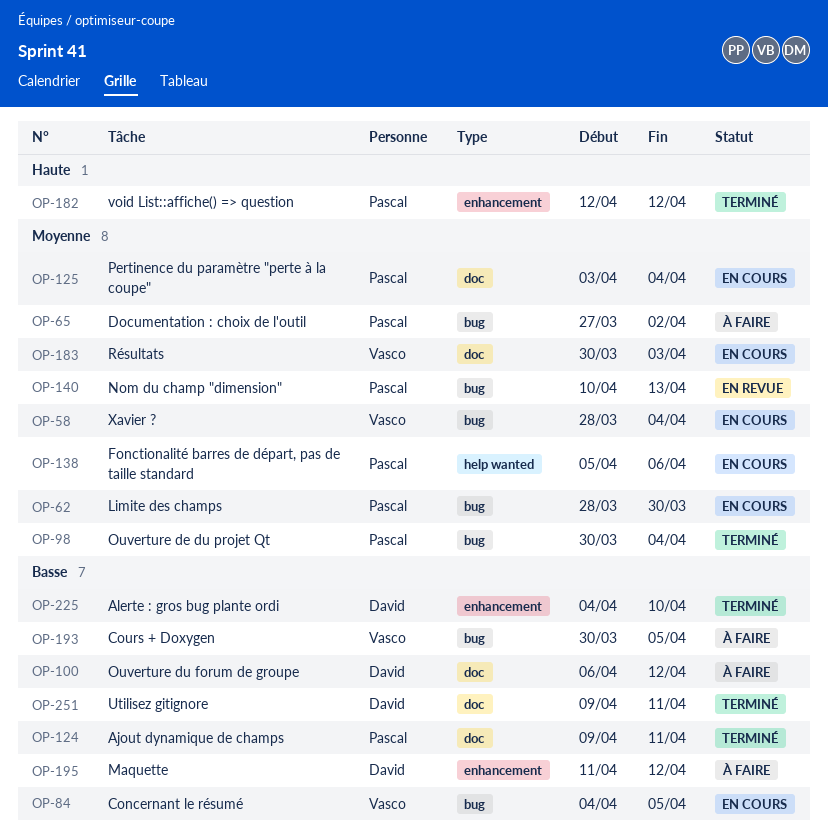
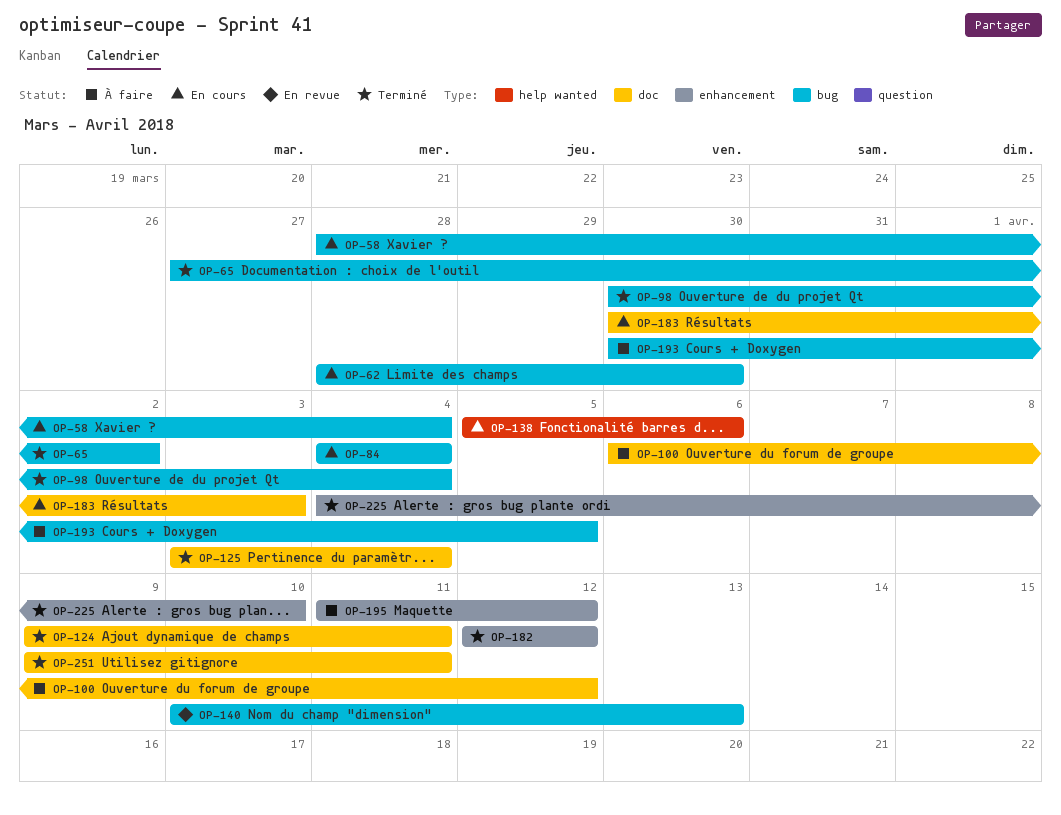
OP-65, status: À faire -> Terminé
OP-84, due: Apr 5 -> Apr 4
OP-125, status: En cours -> Terminé

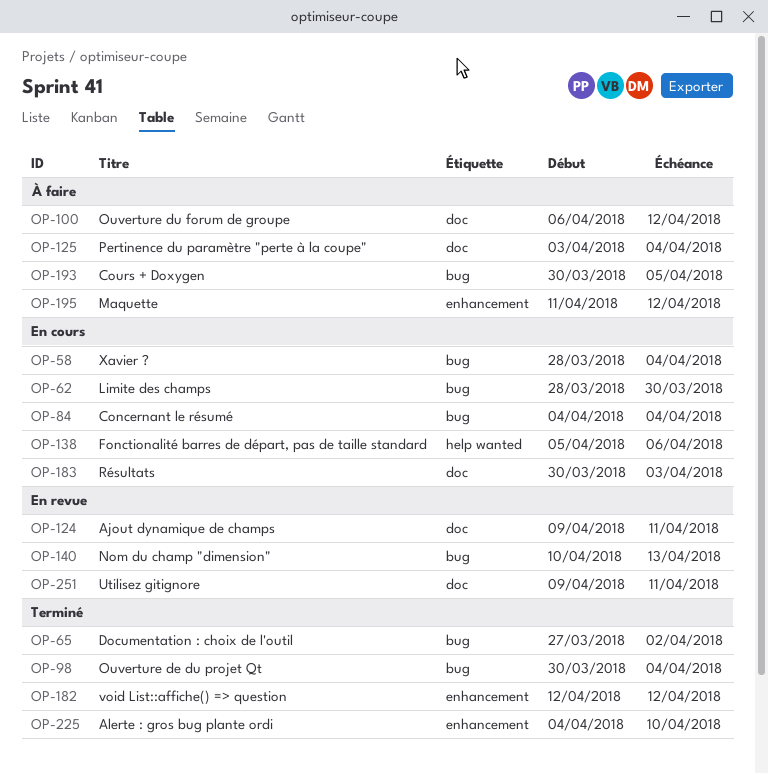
OP-124, status: Terminé -> En revue
OP-125, status: Terminé -> À faire
OP-251, status: Terminé -> En revue

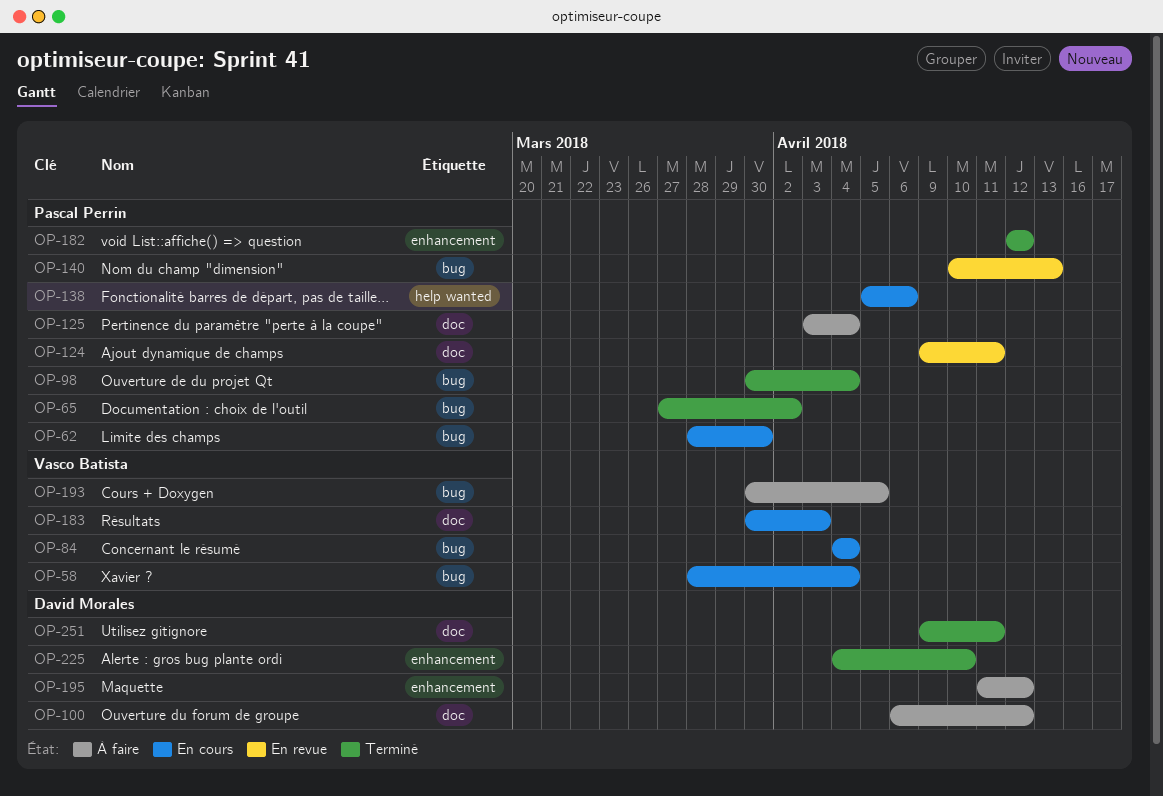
OP-251, status: En revue -> Terminé

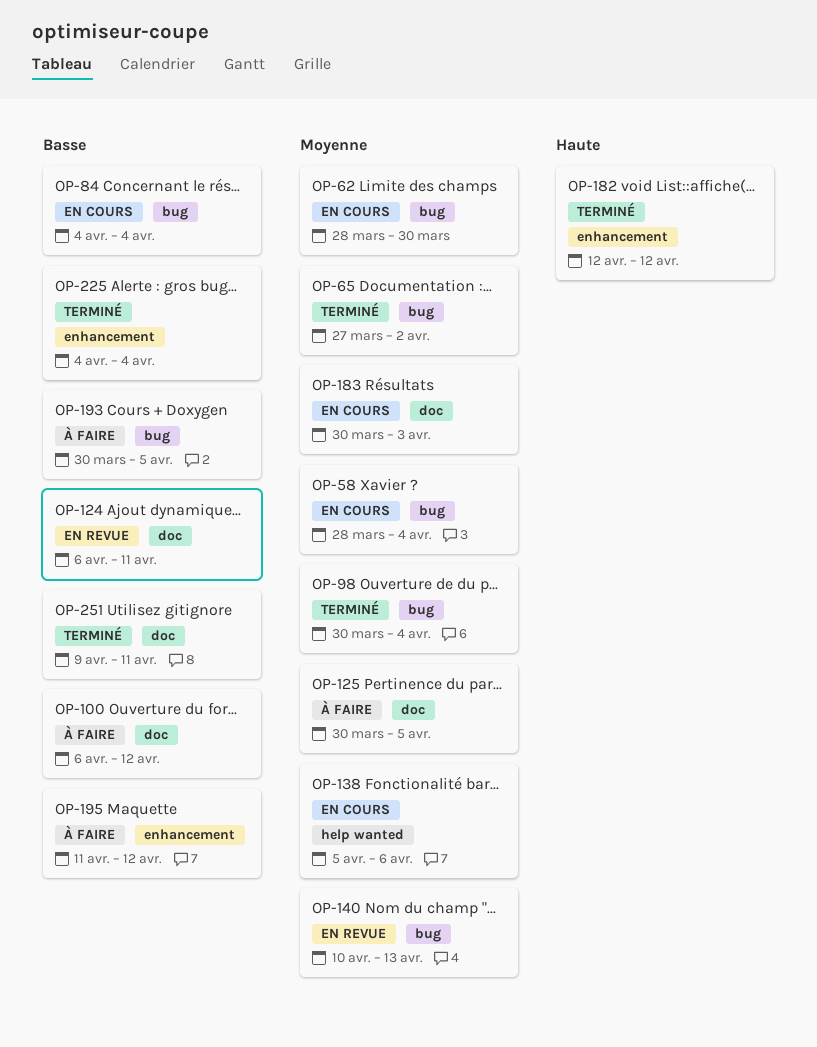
OP-124, start: Apr 9 -> Apr 6
OP-125, start: Apr 3 -> Mar 30
OP-125, due: Apr 4 -> Apr 5
OP-225, due: Apr 10 -> Apr 4

